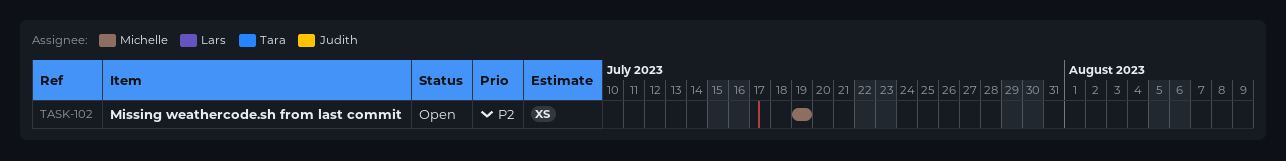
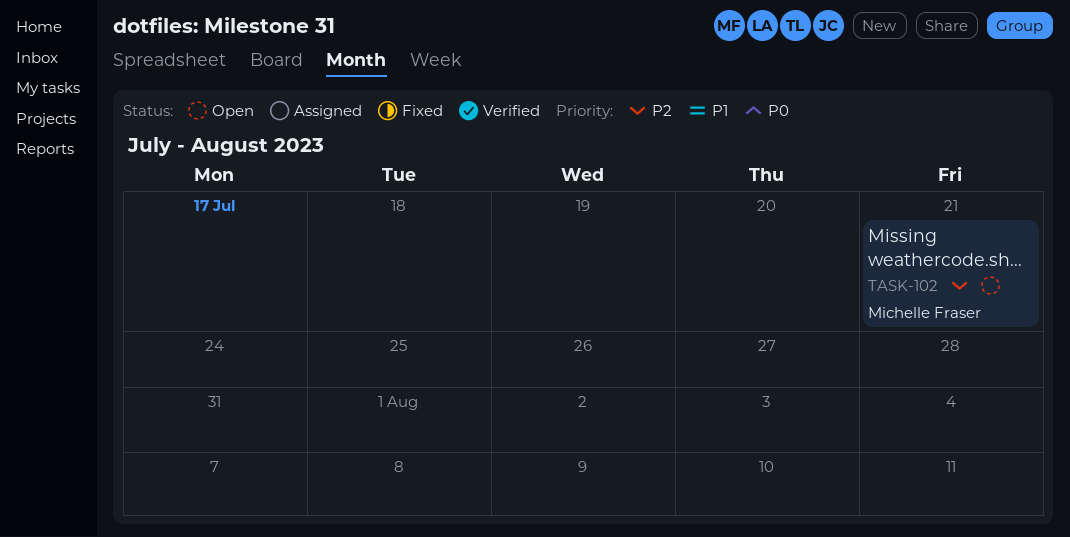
TASK-102, due: Jul 19 -> Jul 21

